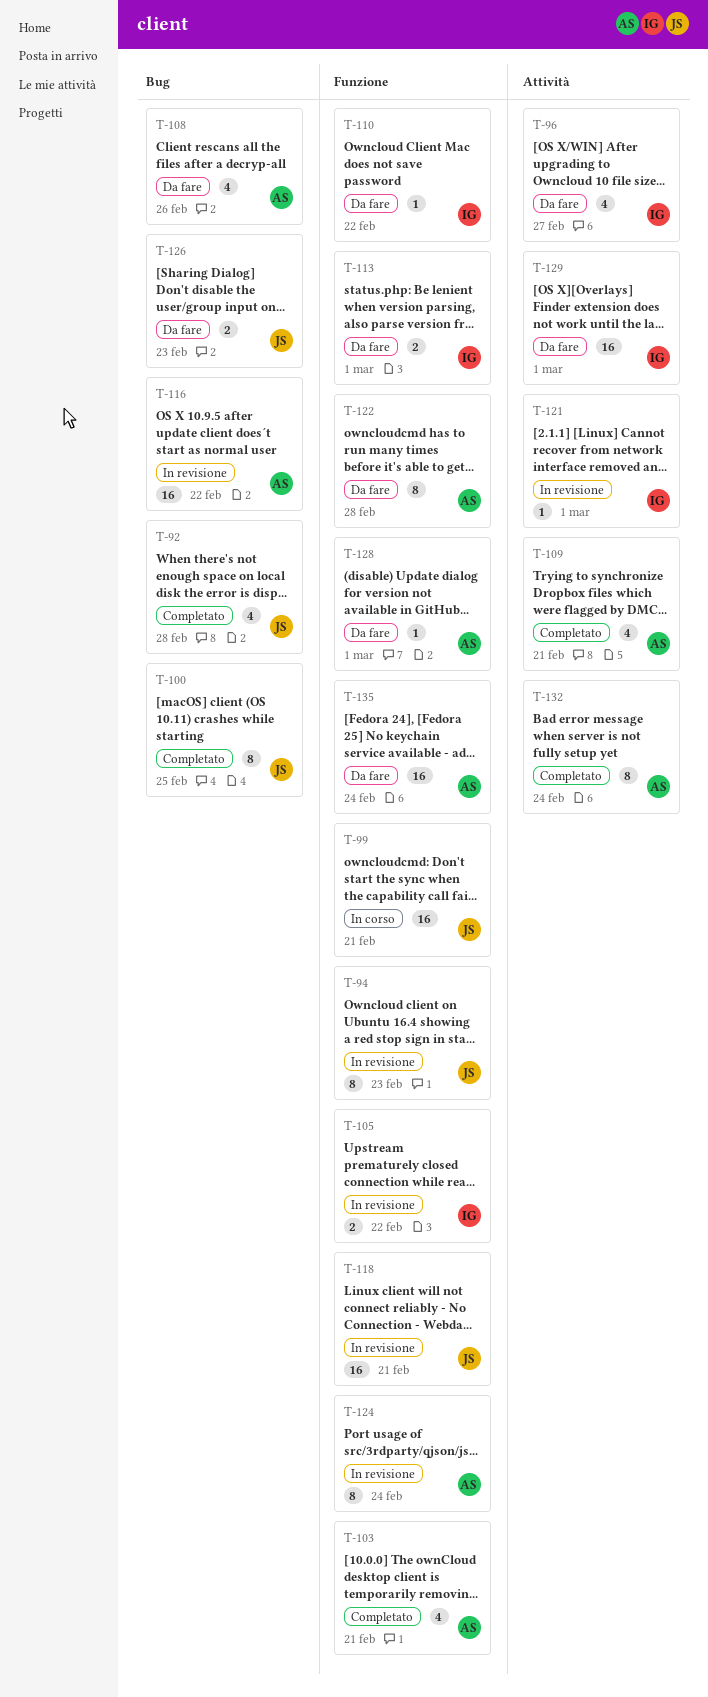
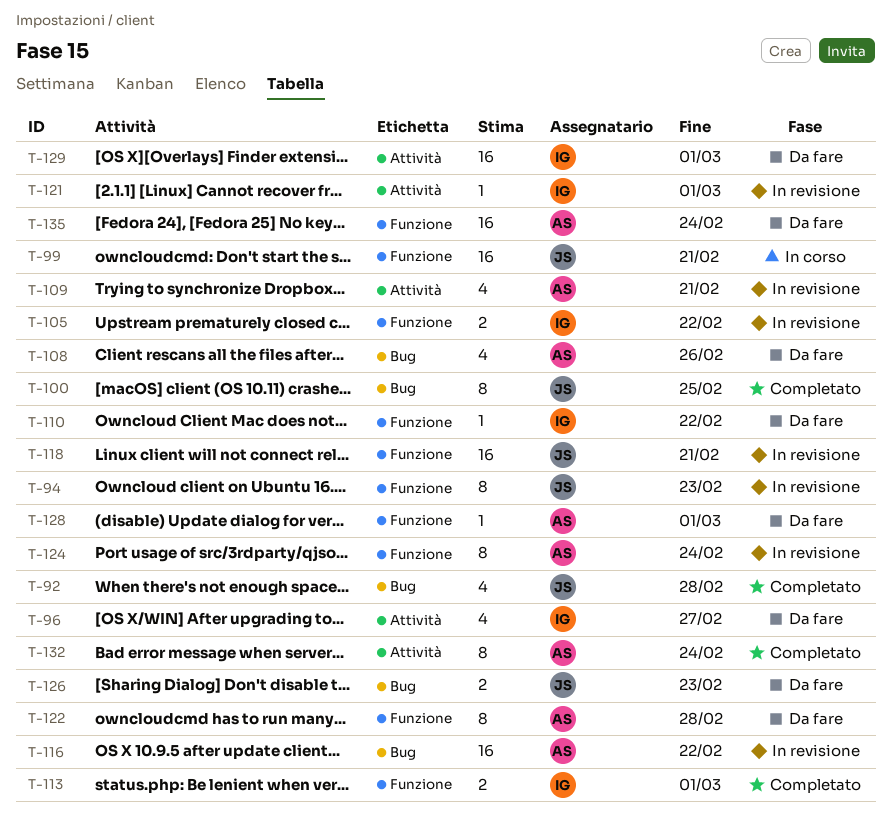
T-103: present -> none
T-109, status: Completato -> In revisione
T-113, status: Da fare -> Completato

